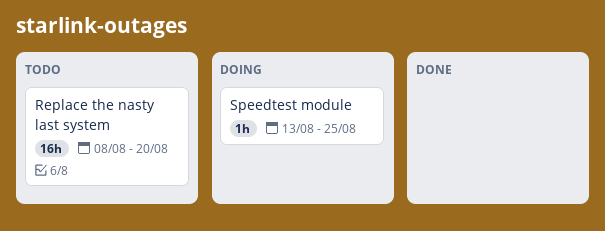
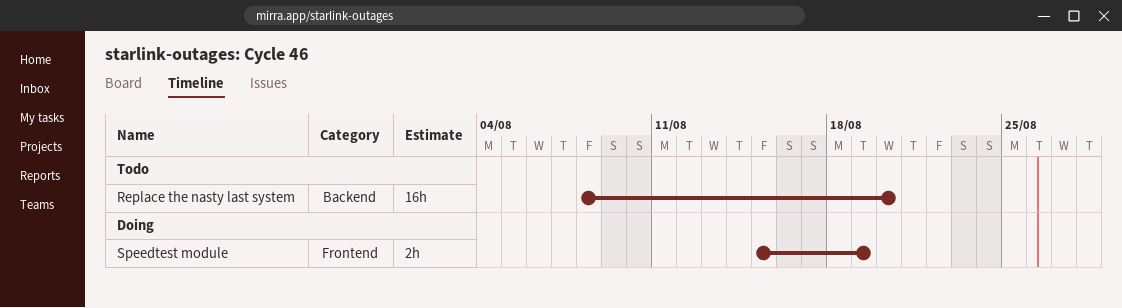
Speedtest module, estimate: 1h -> 2h
Speedtest module, start: Aug 13 -> Aug 15
Speedtest module, due: Aug 25 -> Aug 19

